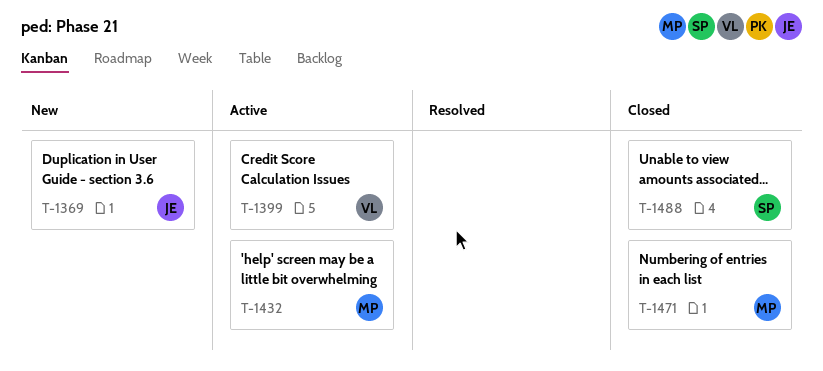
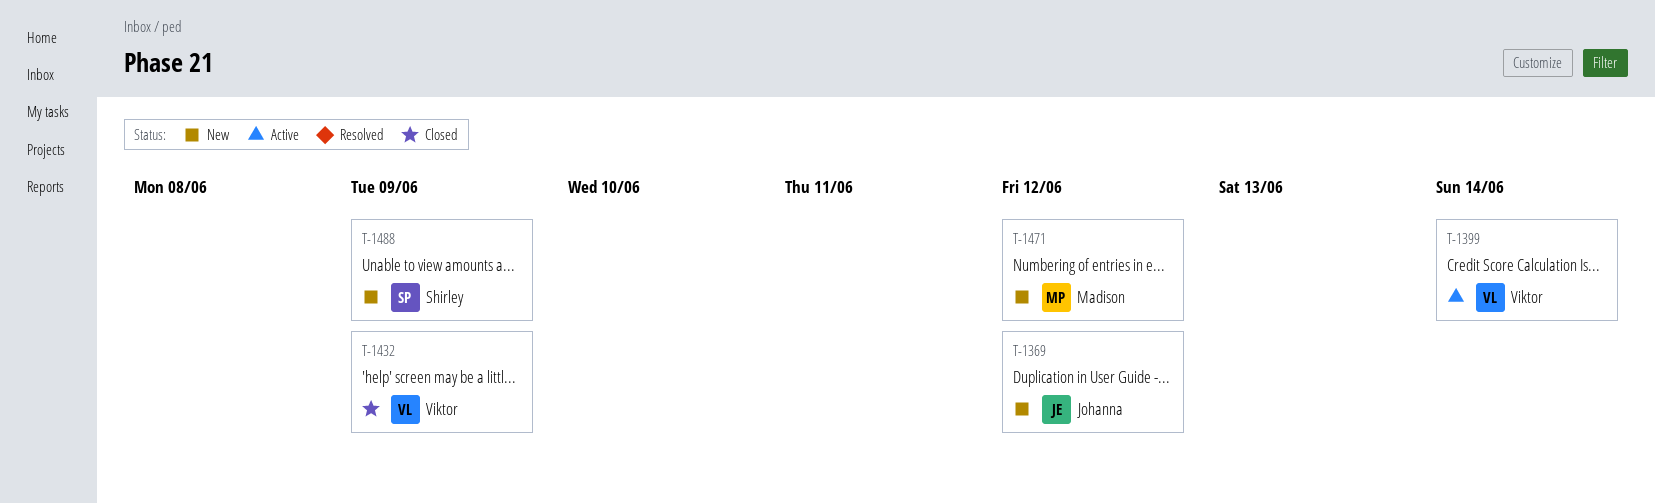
T-1432, status: Active -> Closed
T-1432, owner: Madison -> Viktor
T-1471, status: Closed -> New
T-1488, status: Closed -> New

